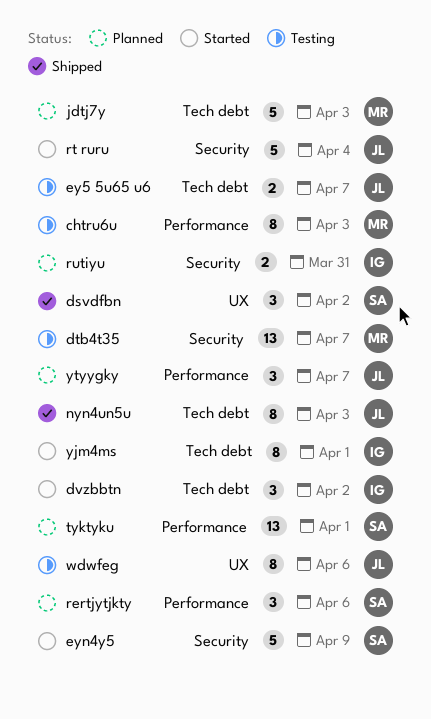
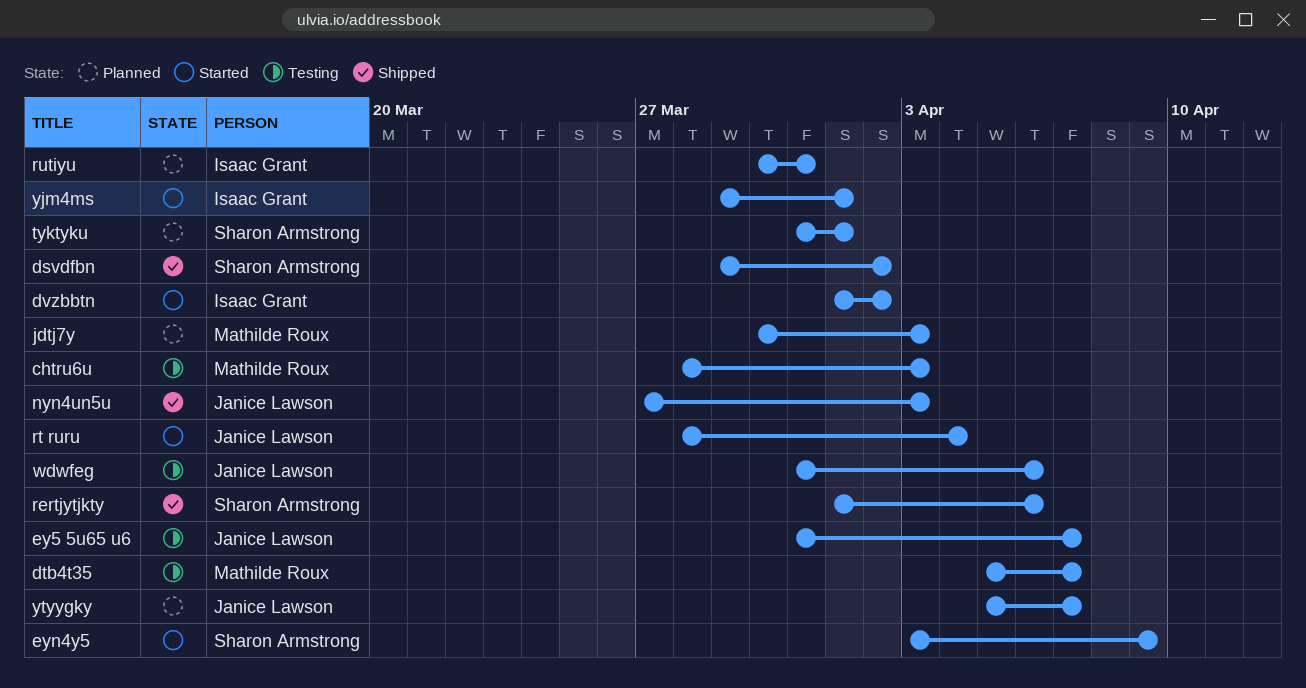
rertjytjkty, status: Planned -> Shipped

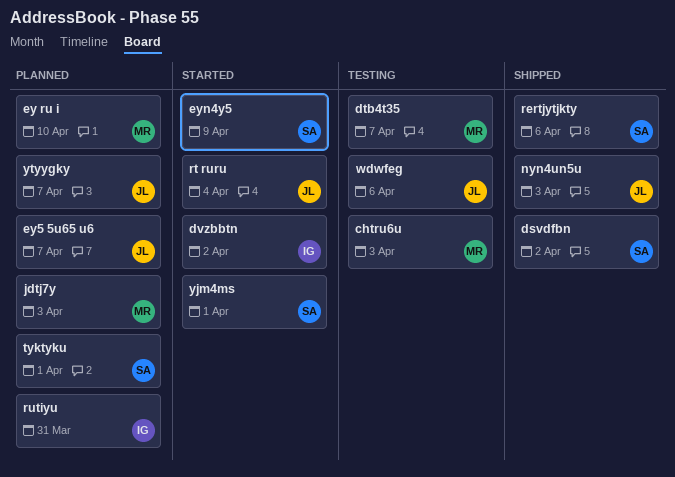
ey ru i: none -> present
ey5 5u65 u6, status: Testing -> Planned
yjm4ms, owner: Isaac Grant -> Sharon Armstrong

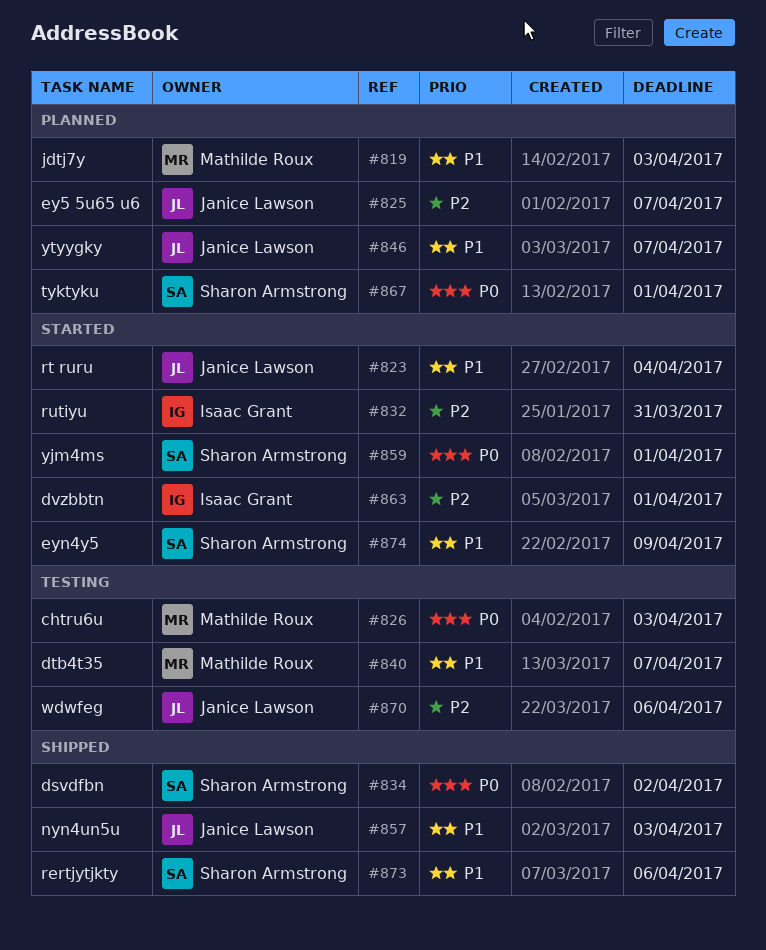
dvzbbtn, due: Apr 2 -> Apr 1
ey ru i: present -> none
rutiyu, status: Planned -> Started

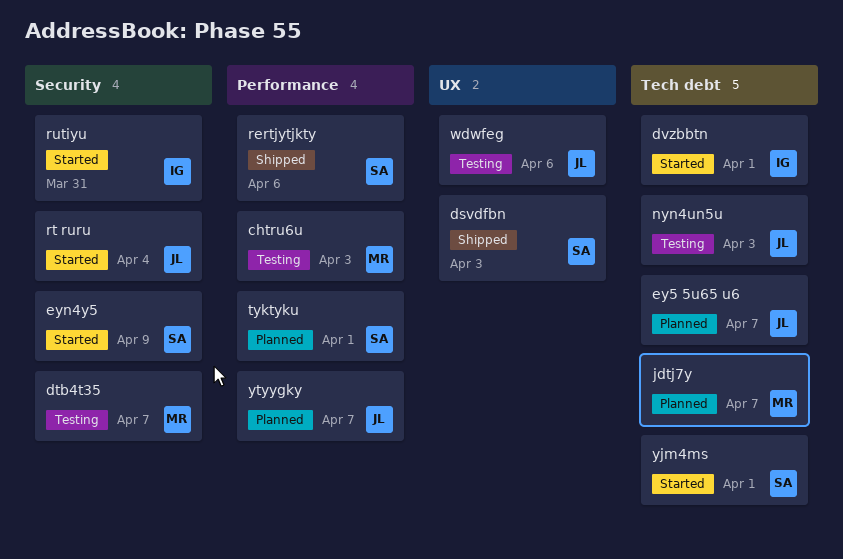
dsvdfbn, due: Apr 2 -> Apr 3
jdtj7y, due: Apr 3 -> Apr 7
nyn4un5u, status: Shipped -> Testing

